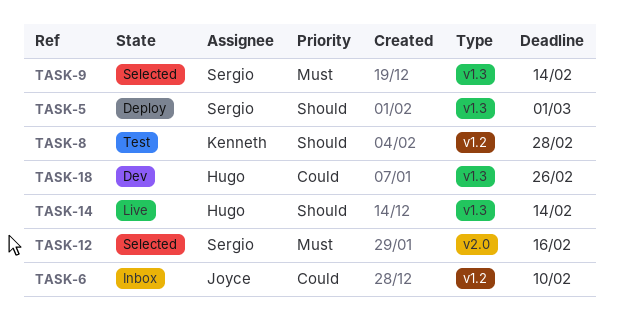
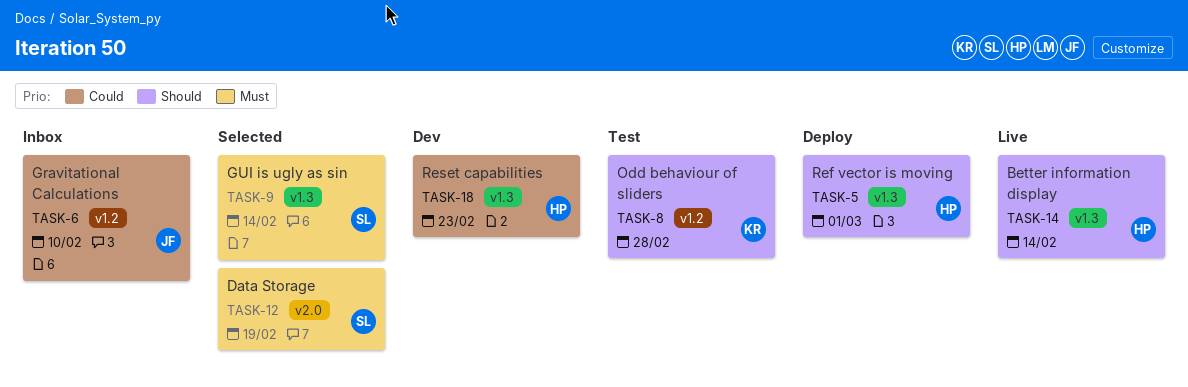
TASK-5, owner: Sergio -> Hugo
TASK-12, due: Feb 16 -> Feb 19
TASK-18, due: Feb 26 -> Feb 23

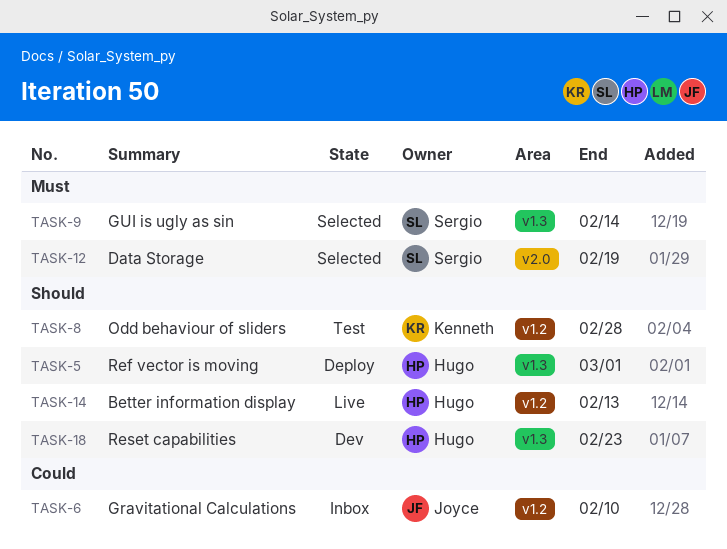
TASK-14, label: v1.3 -> v1.2
TASK-14, due: Feb 14 -> Feb 13
TASK-18, priority: Could -> Should

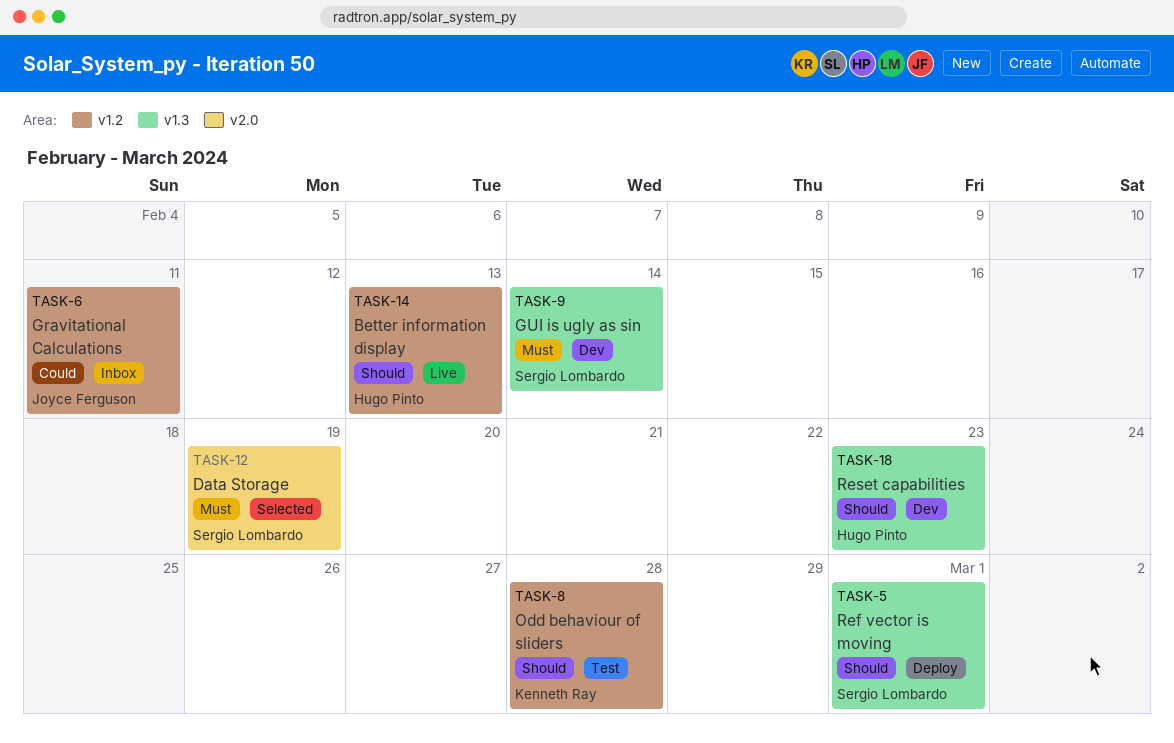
TASK-5, owner: Hugo Pinto -> Sergio Lombardo
TASK-6, due: Feb 10 -> Feb 11
TASK-9, status: Selected -> Dev

